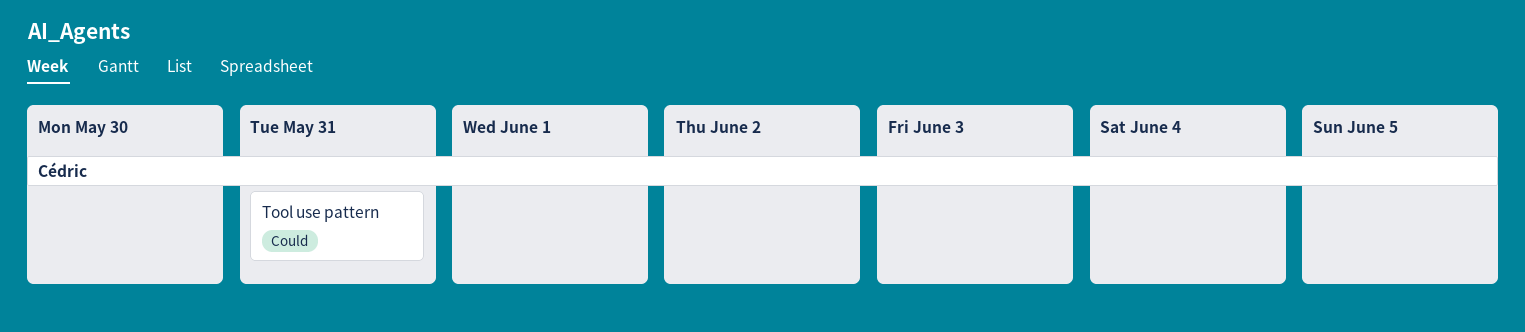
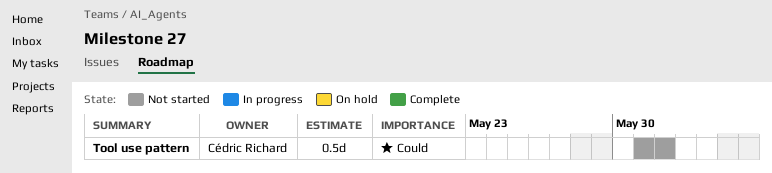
Tool use pattern, due: May 31 -> Jun 1

